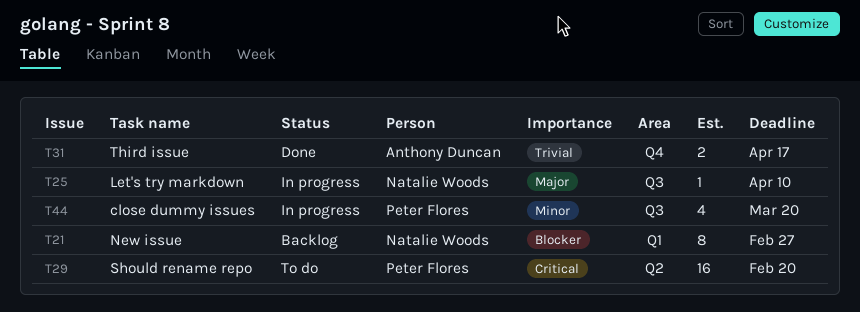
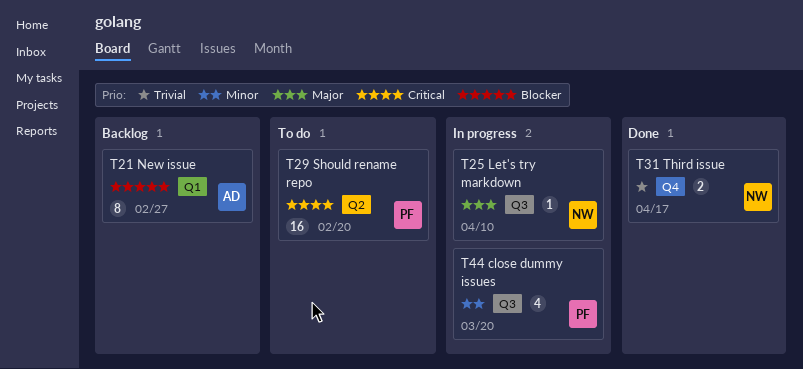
T21, owner: Natalie Woods -> Anthony Duncan
T31, owner: Anthony Duncan -> Natalie Woods

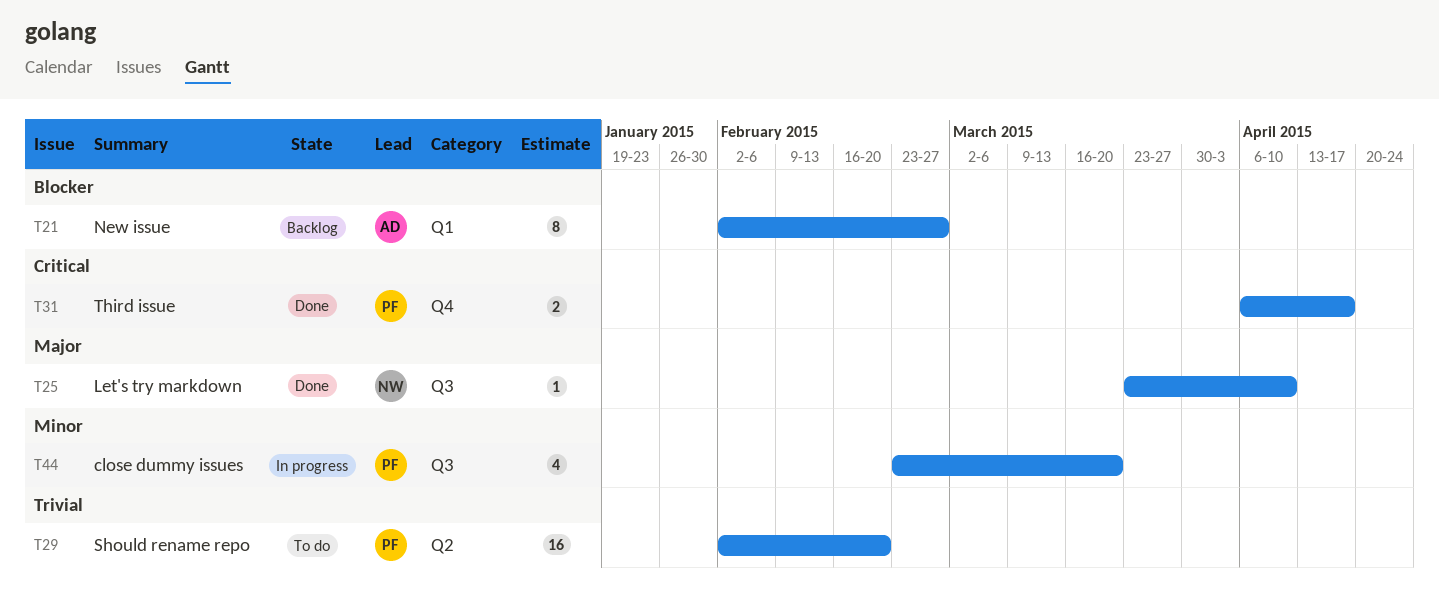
T25, status: In progress -> Done
T29, priority: Critical -> Trivial
T31, owner: NW -> PF
T31, priority: Trivial -> Critical

